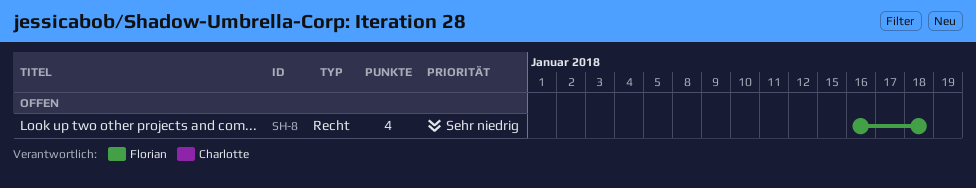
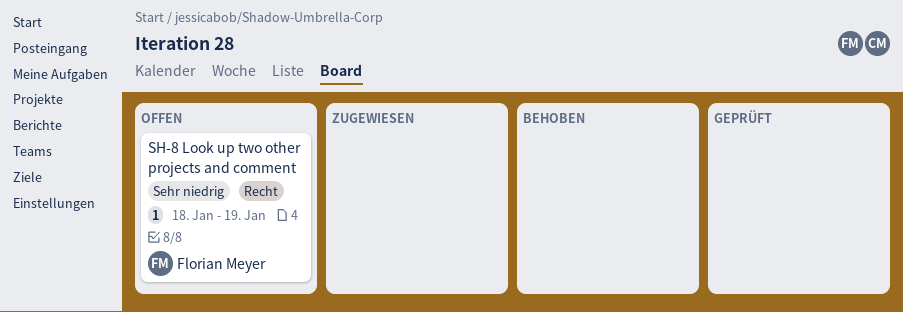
SH-8, estimate: 4 -> 1
SH-8, start: Jan 16 -> Jan 18
SH-8, due: Jan 18 -> Jan 19

